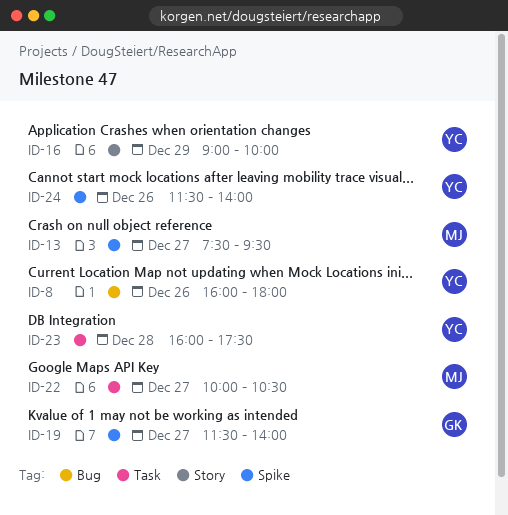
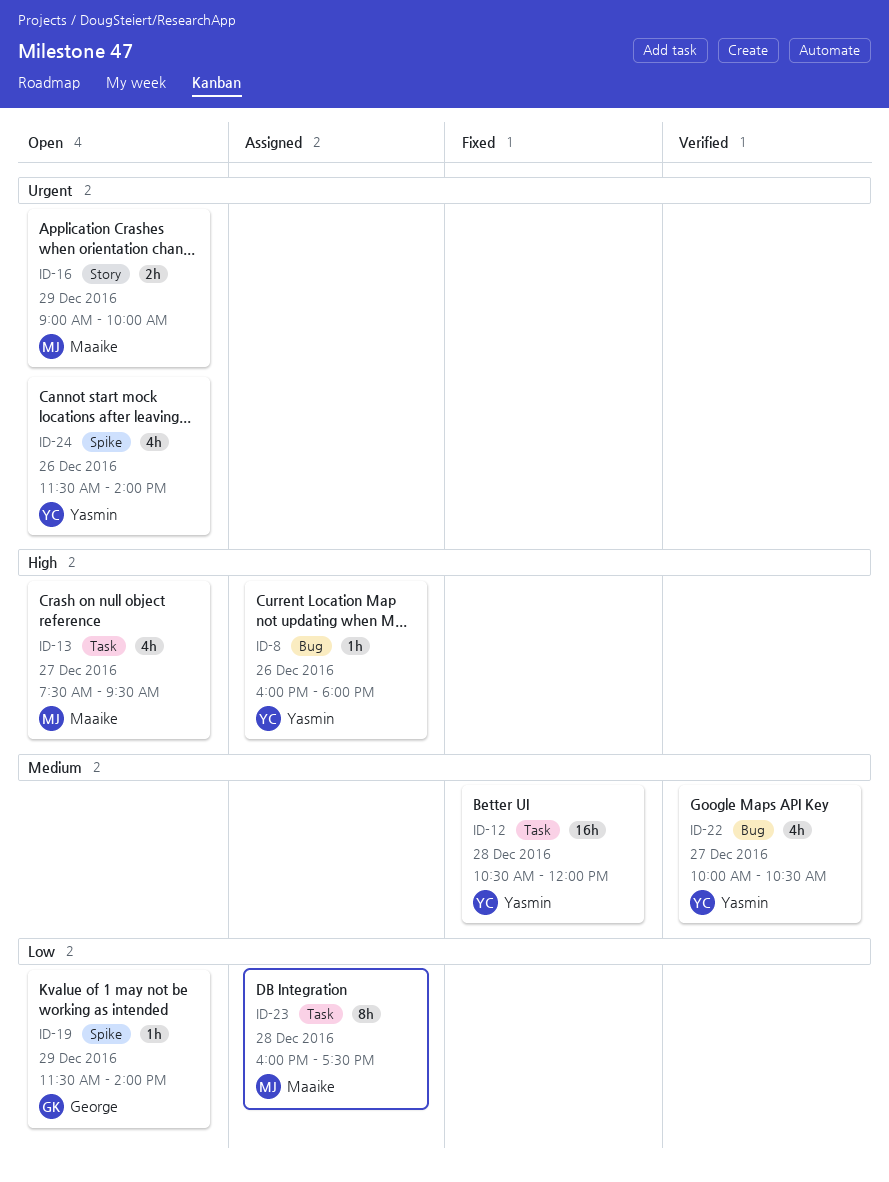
ID-12: none -> present
ID-13, label: Spike -> Task
ID-16, owner: Yasmin -> Maaike
ID-19, day: Dec 27 -> Dec 29
ID-22, owner: Maaike -> Yasmin
ID-22, label: Task -> Bug
ID-23, owner: Yasmin -> Maaike

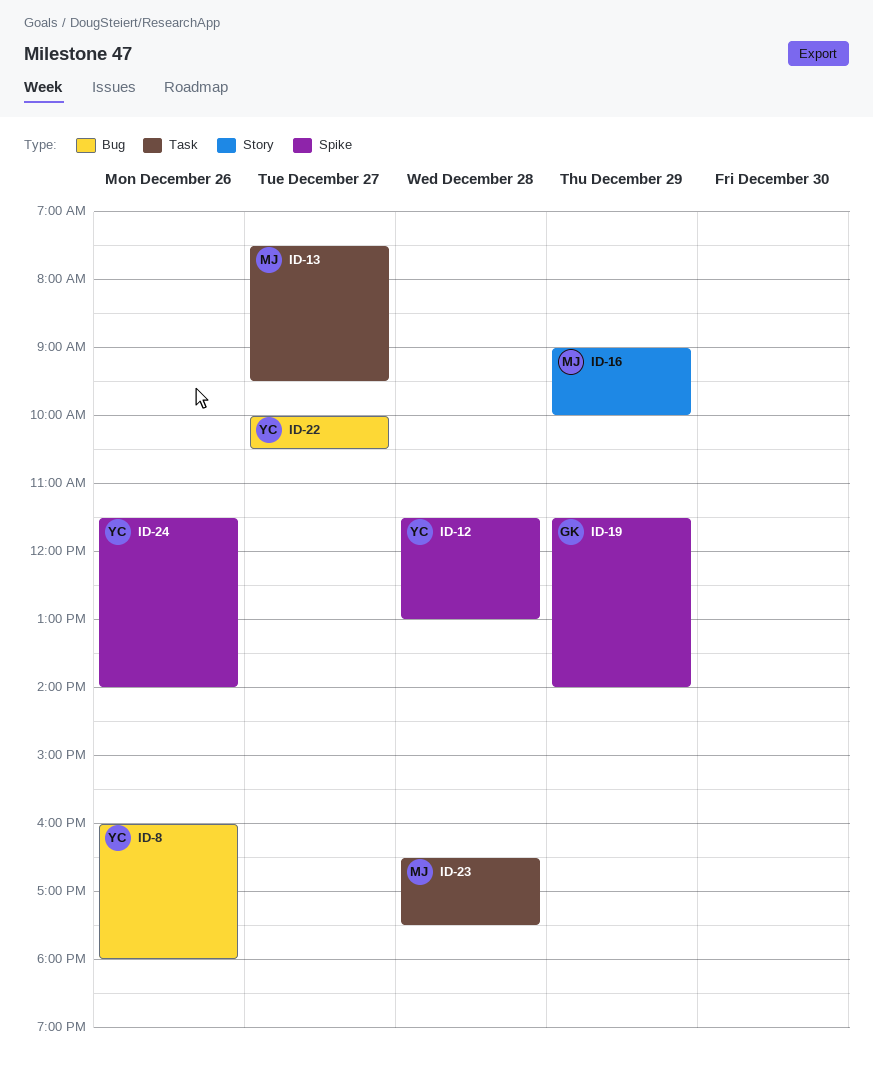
ID-12, label: Task -> Spike
ID-12, begins: 10:30 -> 11:30
ID-12, ends: 12:00 -> 13:00
ID-23, begins: 16:00 -> 16:30

